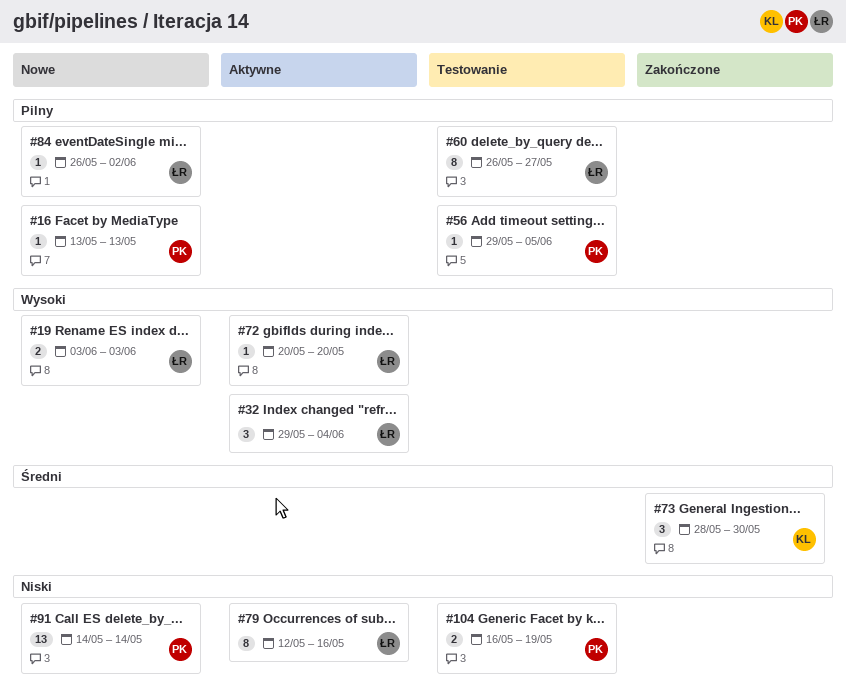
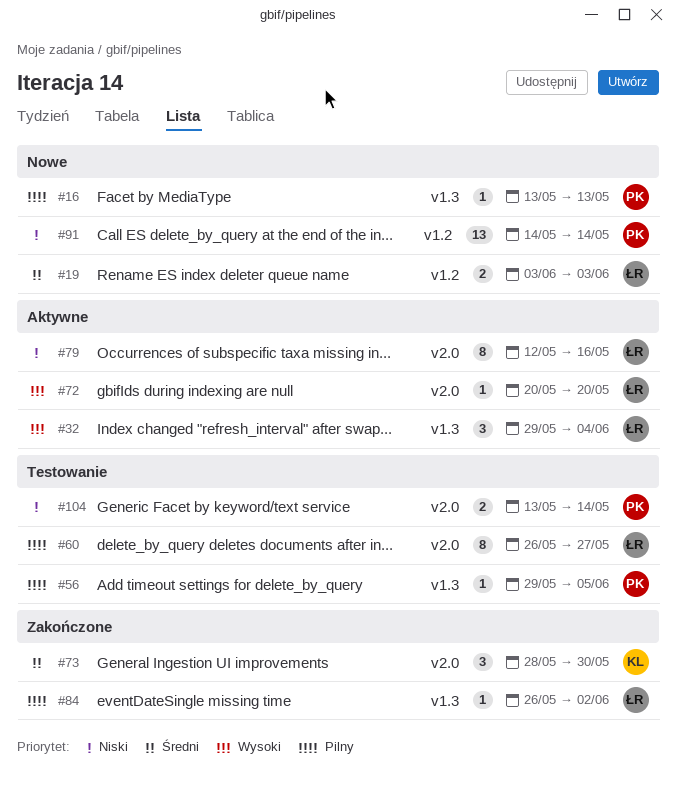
#19, priority: Wysoki -> Średni
#84, status: Nowe -> Zakończone
#104, start: May 16 -> May 13
#104, due: May 19 -> May 14

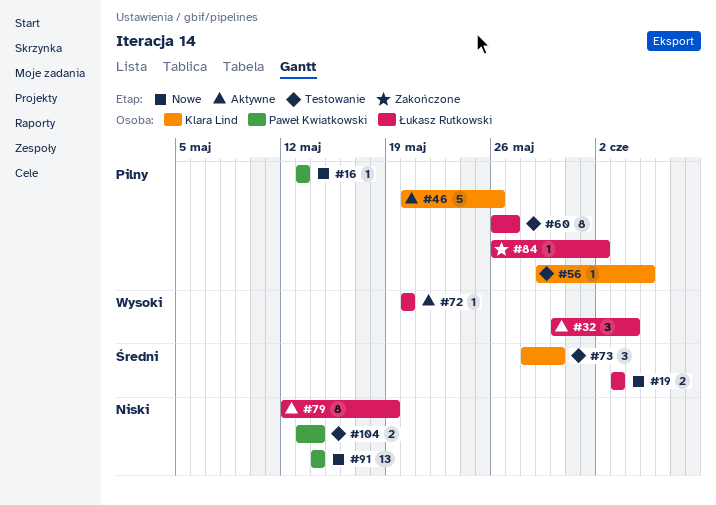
#32, start: May 29 -> May 30
#46: none -> present
#56, owner: Paweł Kwiatkowski -> Klara Lind
#73, status: Zakończone -> Testowanie
#79, due: May 16 -> May 19

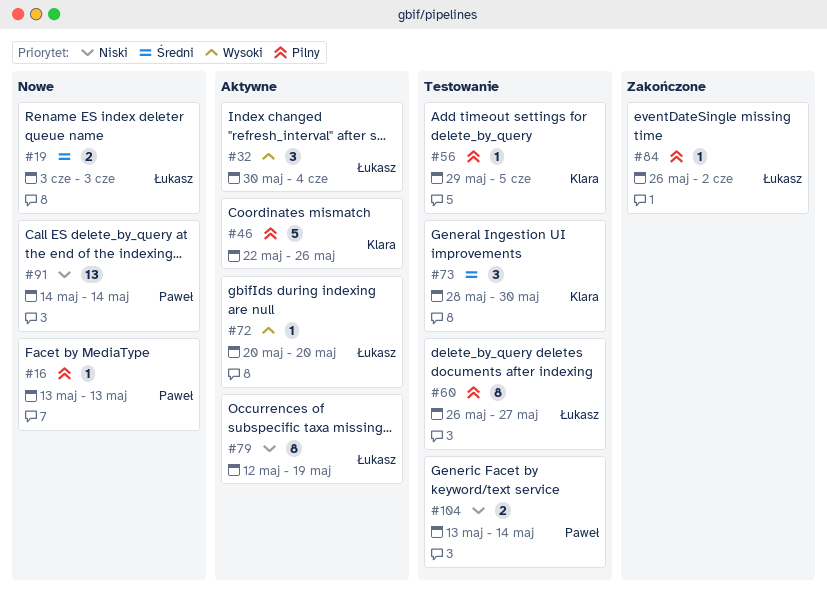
#46, start: May 20 -> May 22

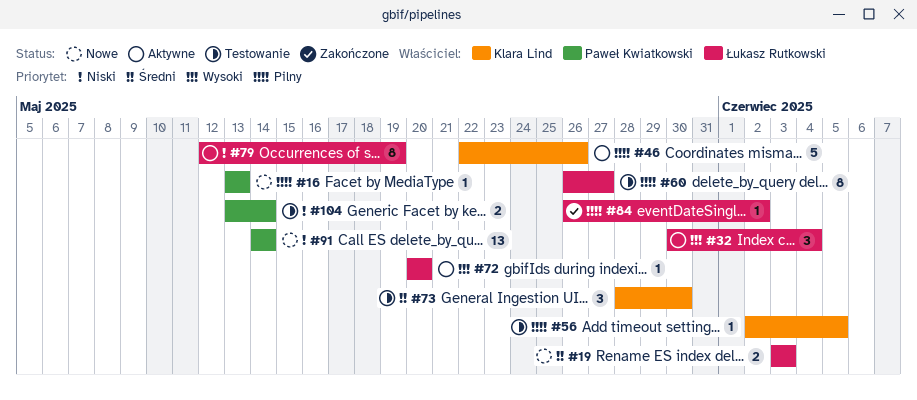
#56, start: May 29 -> Jun 2

